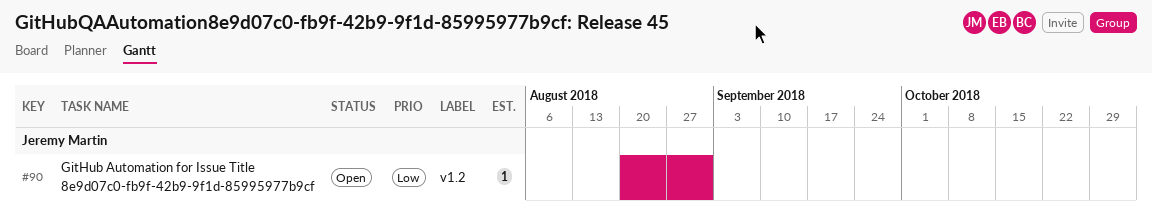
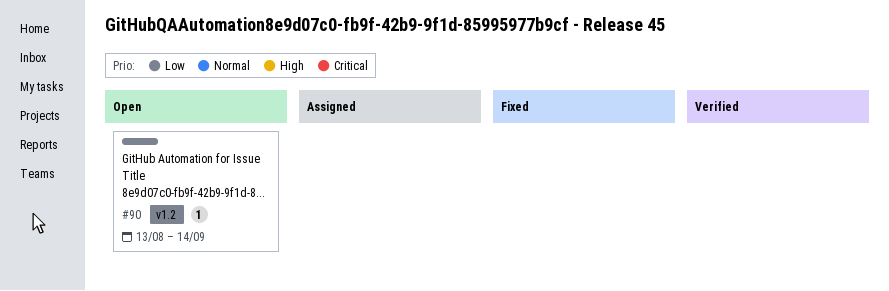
#90, start: Aug 20 -> Aug 13
#90, due: Aug 31 -> Sep 14

